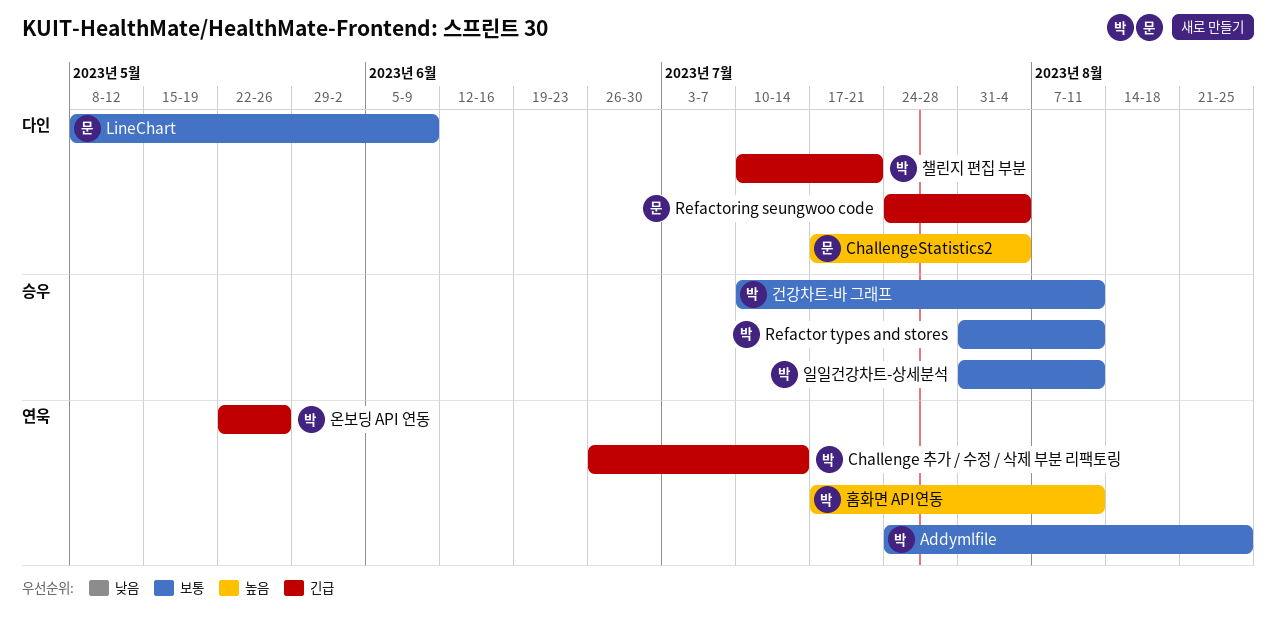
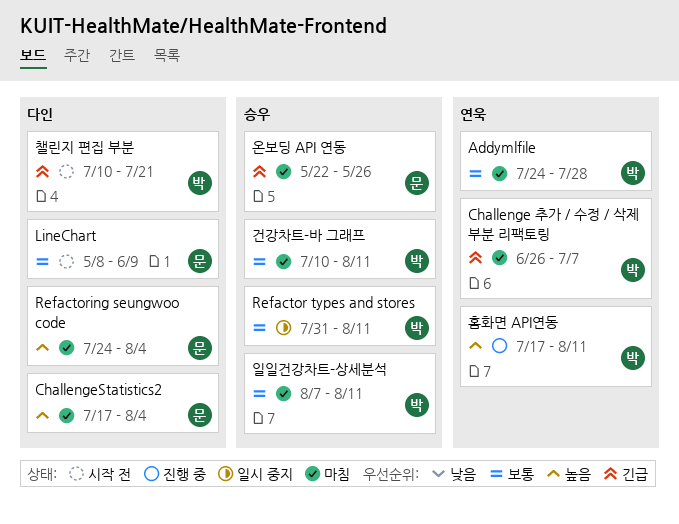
Addymlfile, due: Aug 25 -> Jul 28
Challenge 추가 / 수정 / 삭제 부분 리팩토링, due: Jul 14 -> Jul 7
Refactoring seungwoo code, priority: 긴급 -> 높음
온보딩 API 연동, owner: 박 -> 문
온보딩 API 연동, label: 연욱 -> 승우
일일건강차트-상세분석, start: Jul 31 -> Aug 7

